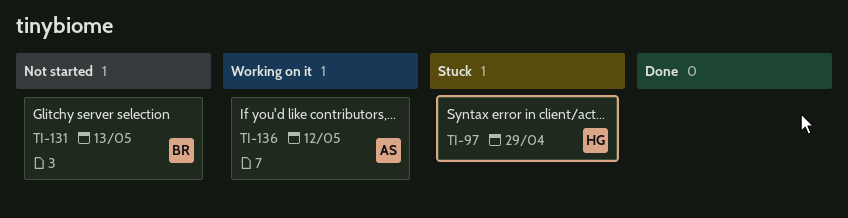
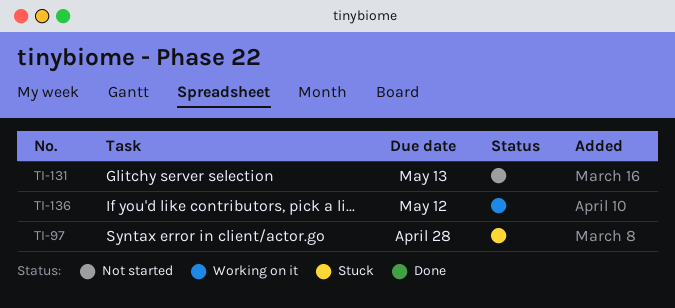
TI-97, due: Apr 29 -> Apr 28

